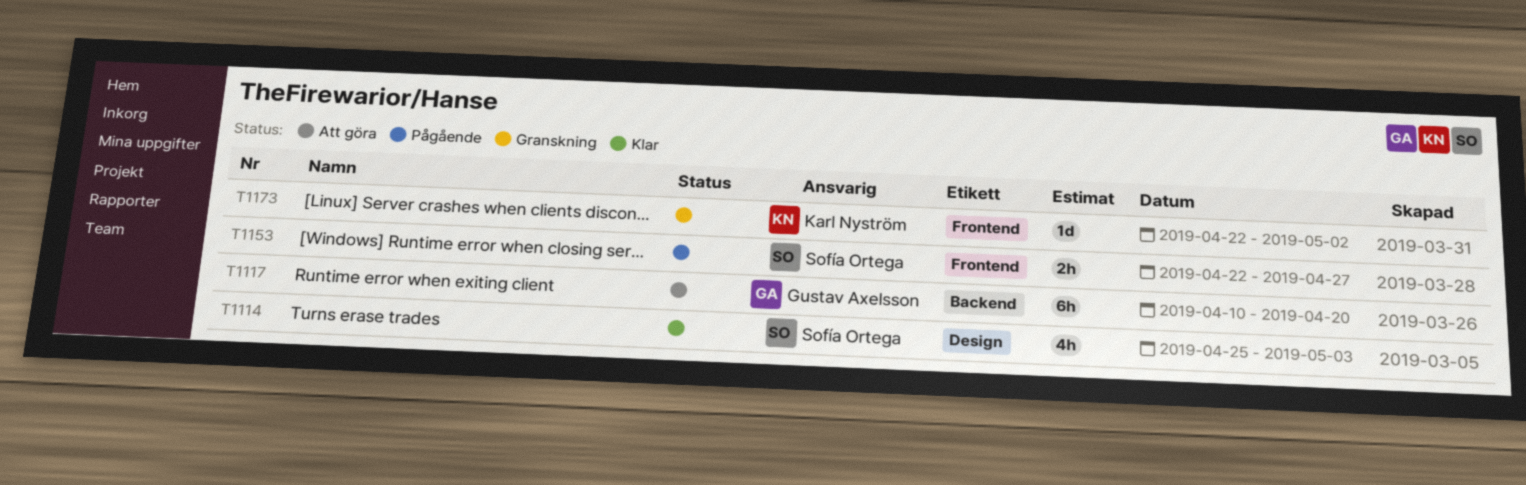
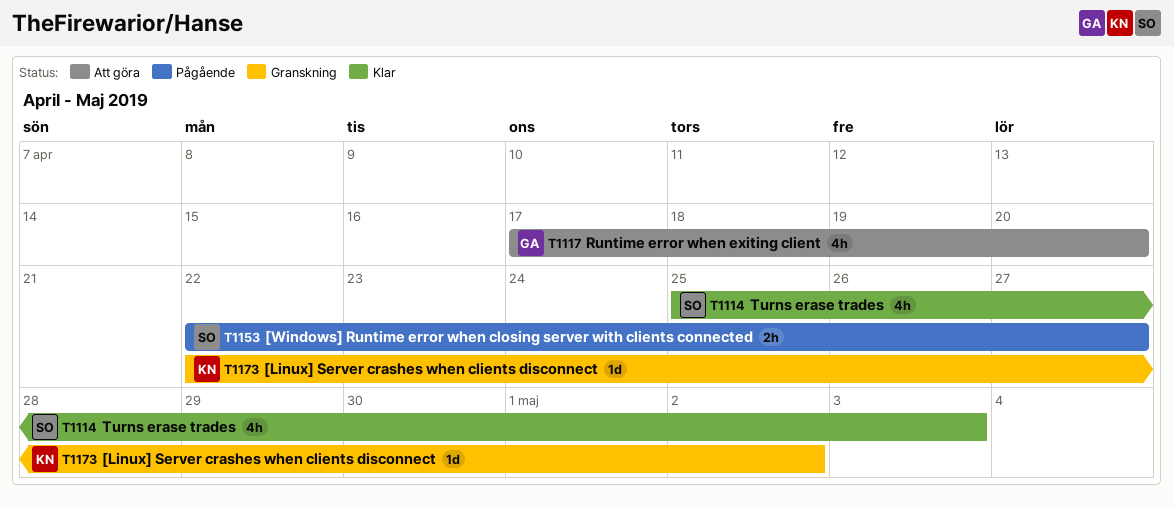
T1117, estimate: 6h -> 4h
T1117, start: Apr 10 -> Apr 17

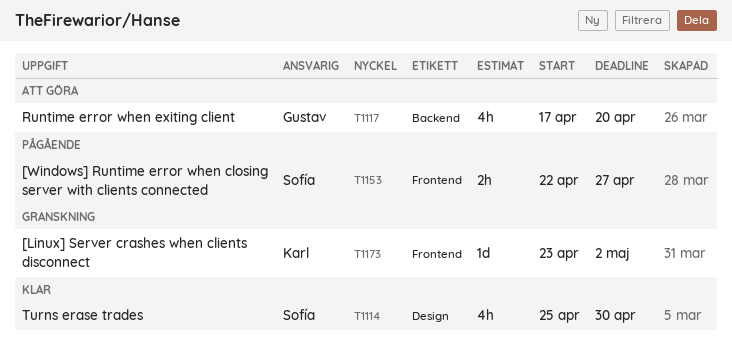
T1114, due: May 3 -> Apr 30
T1173, start: Apr 22 -> Apr 23

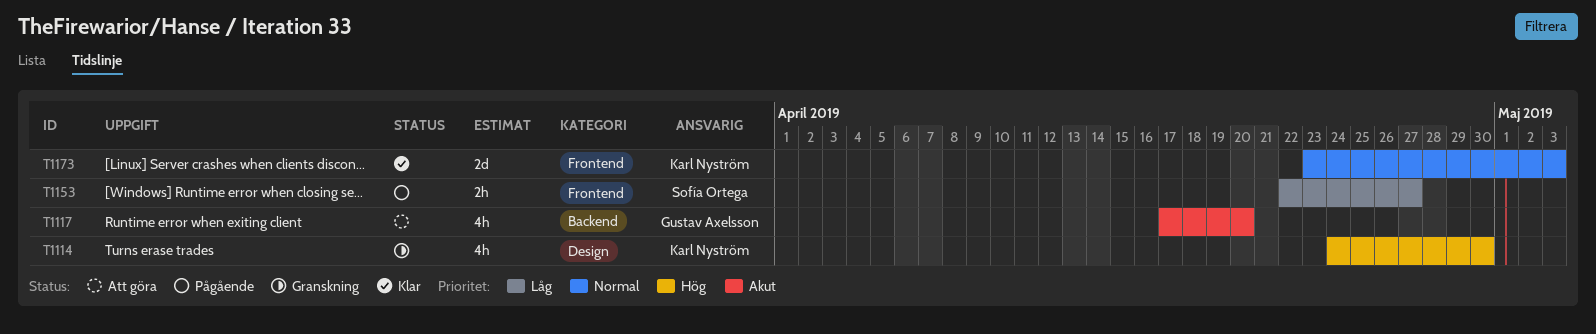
T1114, status: Klar -> Granskning
T1114, owner: Sofía Ortega -> Karl Nyström
T1114, start: Apr 25 -> Apr 24
T1173, status: Granskning -> Klar
T1173, estimate: 1d -> 2d
T1173, due: May 2 -> May 3

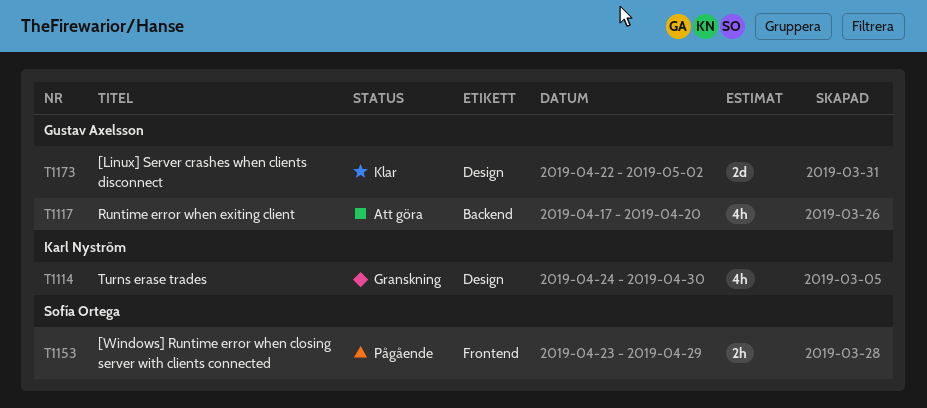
T1153, start: Apr 22 -> Apr 23
T1153, due: Apr 27 -> Apr 29
T1173, owner: Karl Nyström -> Gustav Axelsson
T1173, label: Frontend -> Design
T1173, start: Apr 23 -> Apr 22
T1173, due: May 3 -> May 2

